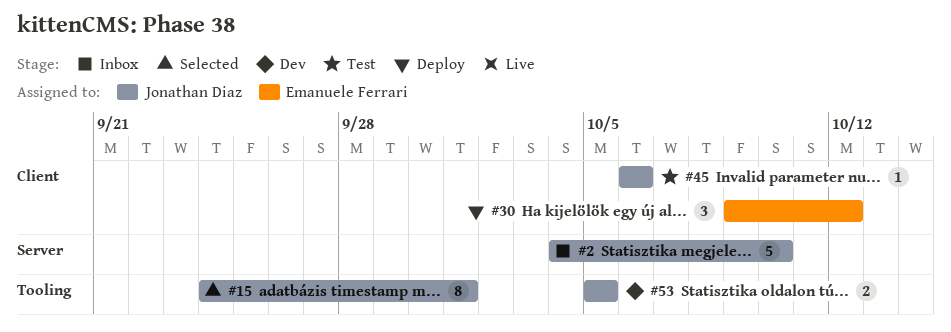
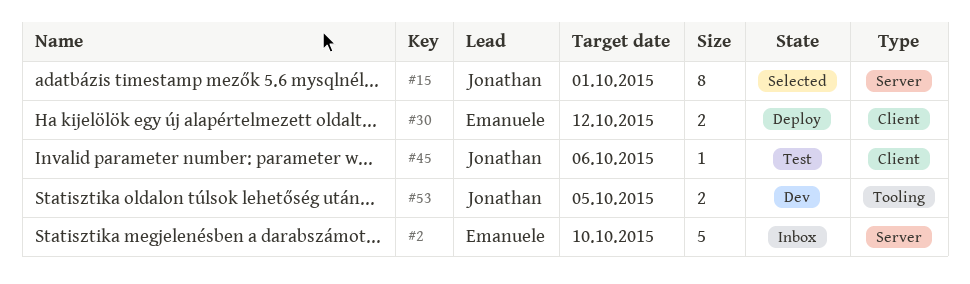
#2, owner: Jonathan Diaz -> Emanuele Ferrari
#15, label: Tooling -> Server
#30, estimate: 3 -> 2

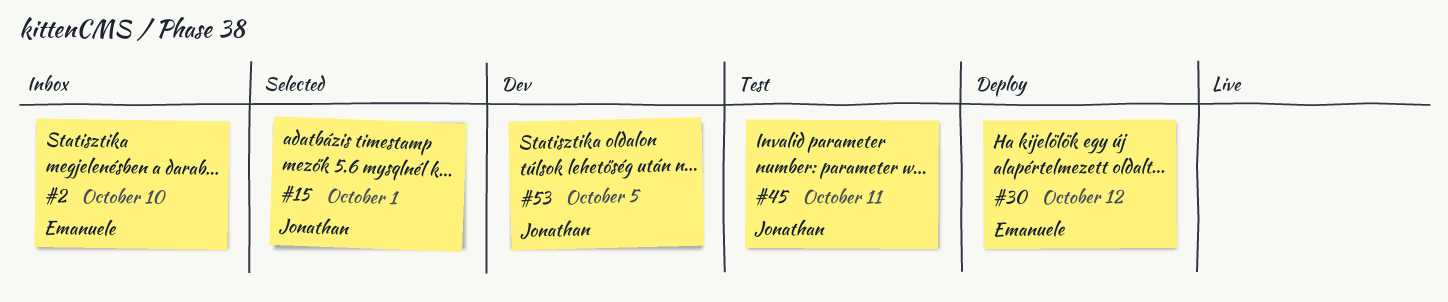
#45, due: Oct 6 -> Oct 11

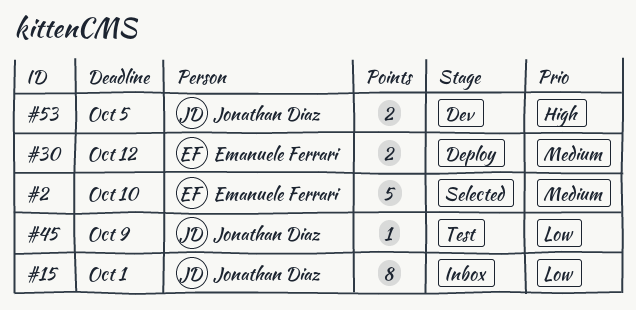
#2, status: Inbox -> Selected
#15, status: Selected -> Inbox
#45, due: Oct 11 -> Oct 9

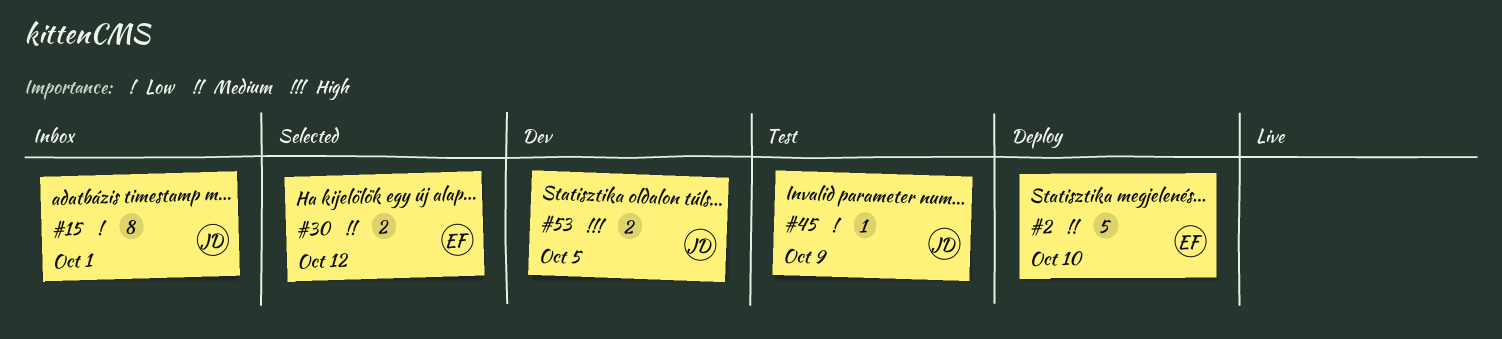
#2, status: Selected -> Deploy
#30, status: Deploy -> Selected

